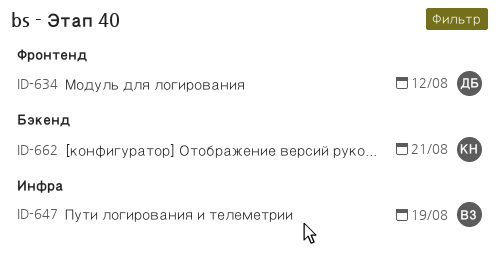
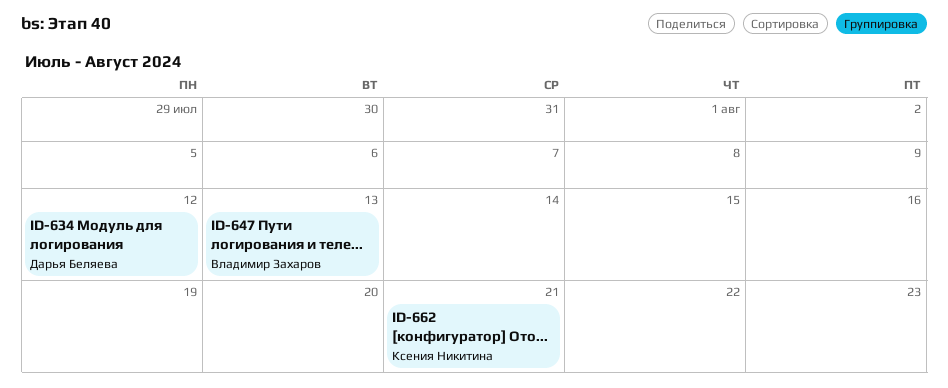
ID-647, due: Aug 19 -> Aug 13

